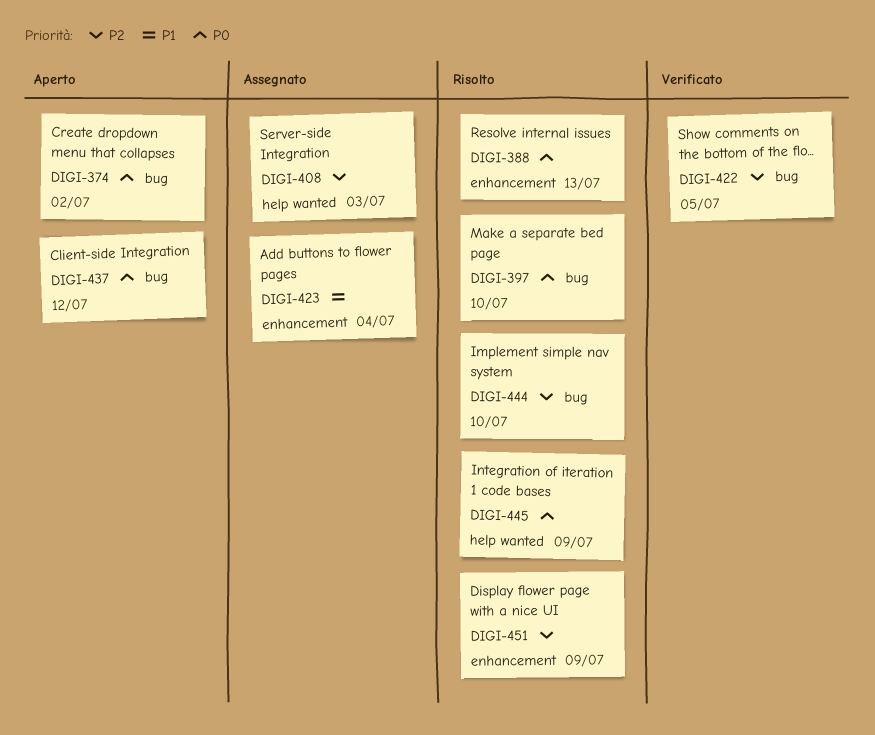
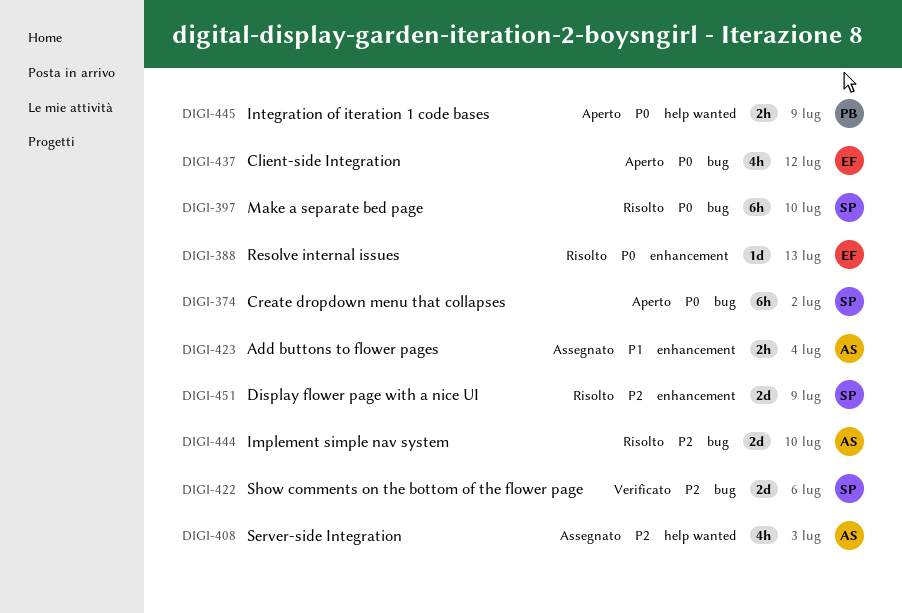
DIGI-422, due: Jul 5 -> Jul 6
DIGI-445, status: Risolto -> Aperto

